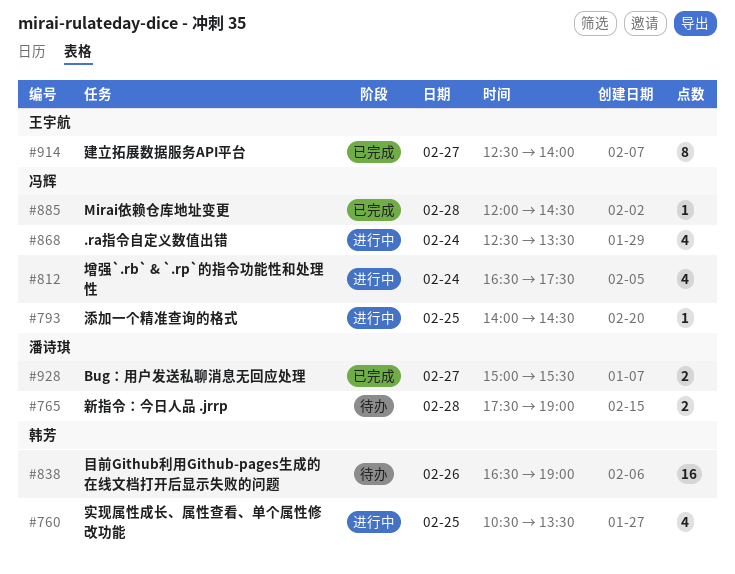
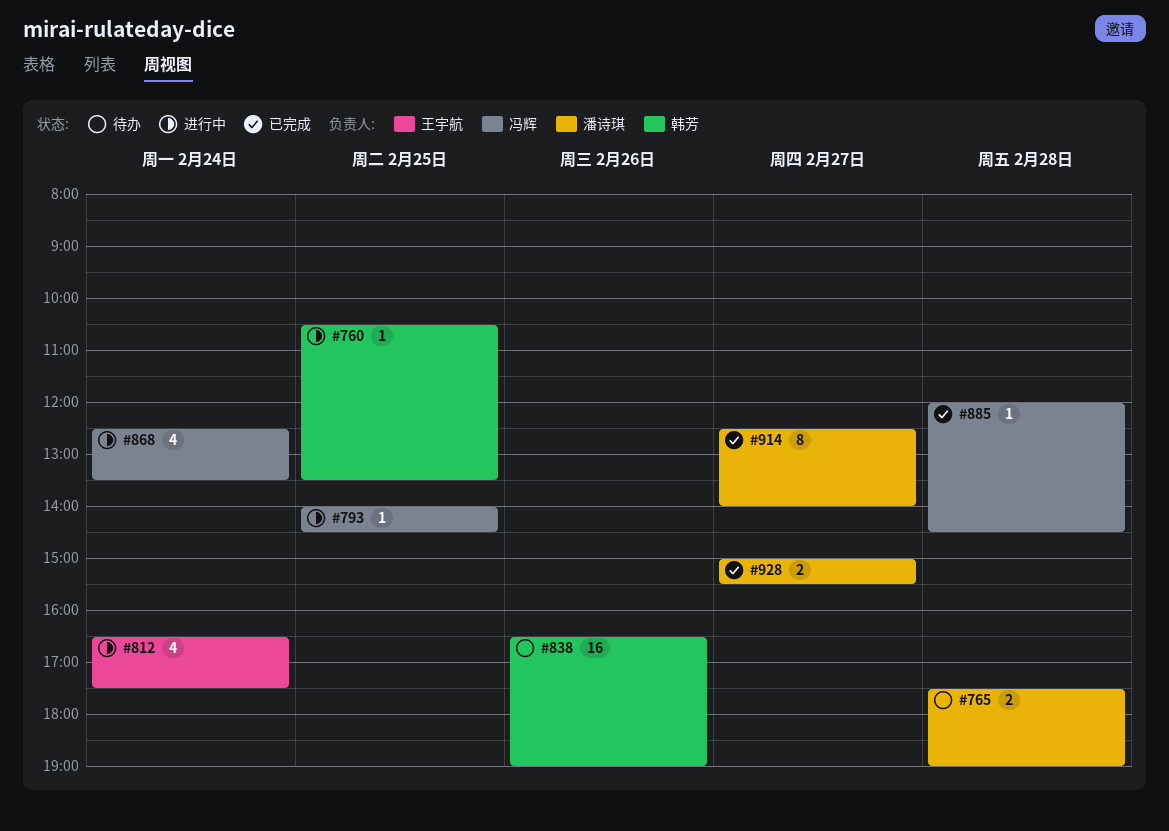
#760, estimate: 4 -> 1
#812, owner: 冯辉 -> 王宇航
#914, owner: 王宇航 -> 潘诗琪

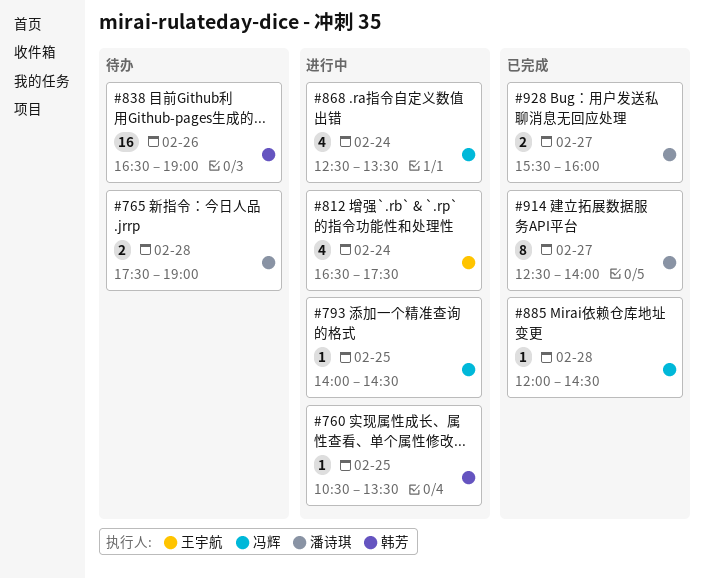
#928, begins: 15:00 -> 15:30
#928, ends: 15:30 -> 16:00

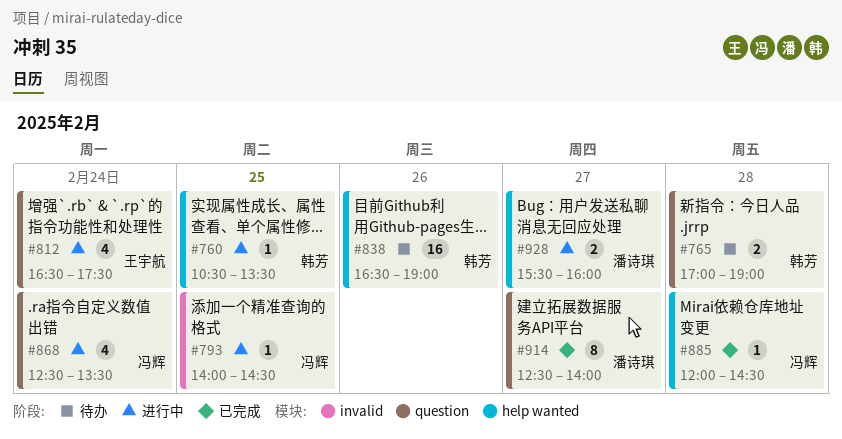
#765, owner: 潘诗琪 -> 韩芳
#765, begins: 17:30 -> 17:00
#928, status: 已完成 -> 进行中

